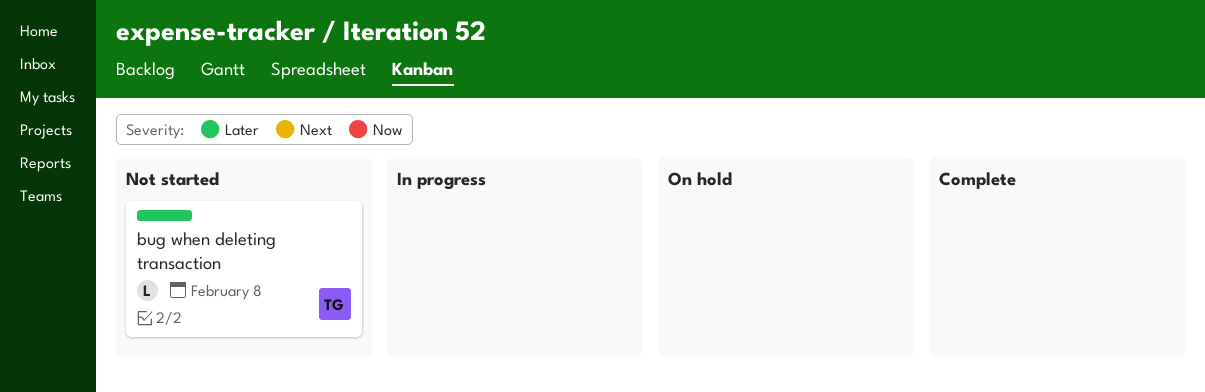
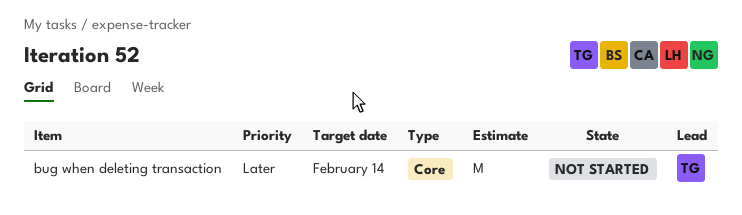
bug when deleting transaction, estimate: L -> M
bug when deleting transaction, due: Feb 8 -> Feb 14

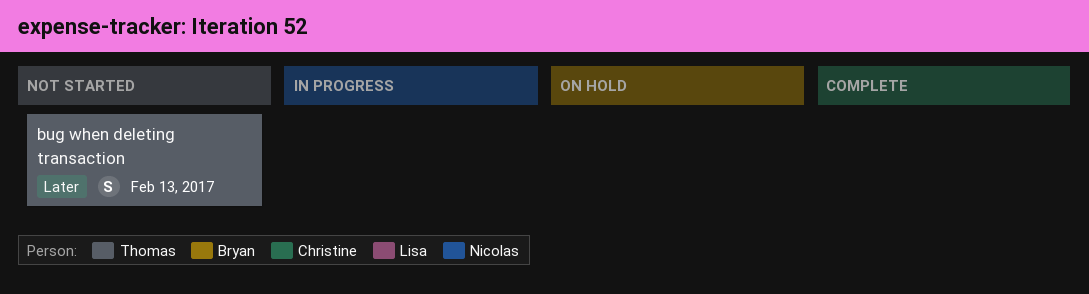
bug when deleting transaction, estimate: M -> S
bug when deleting transaction, due: Feb 14 -> Feb 13

